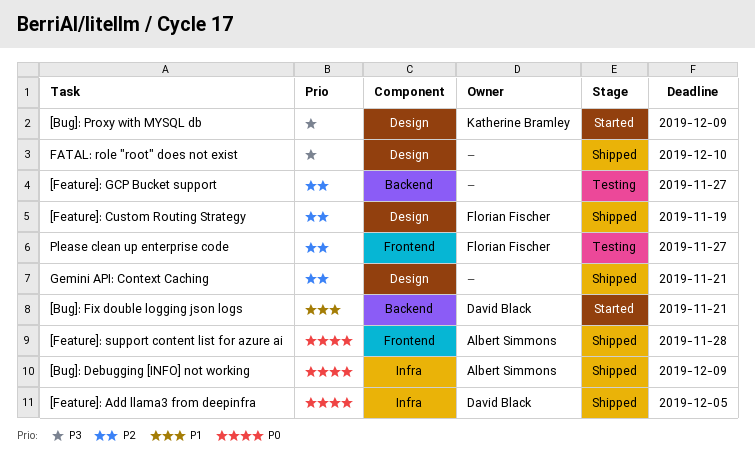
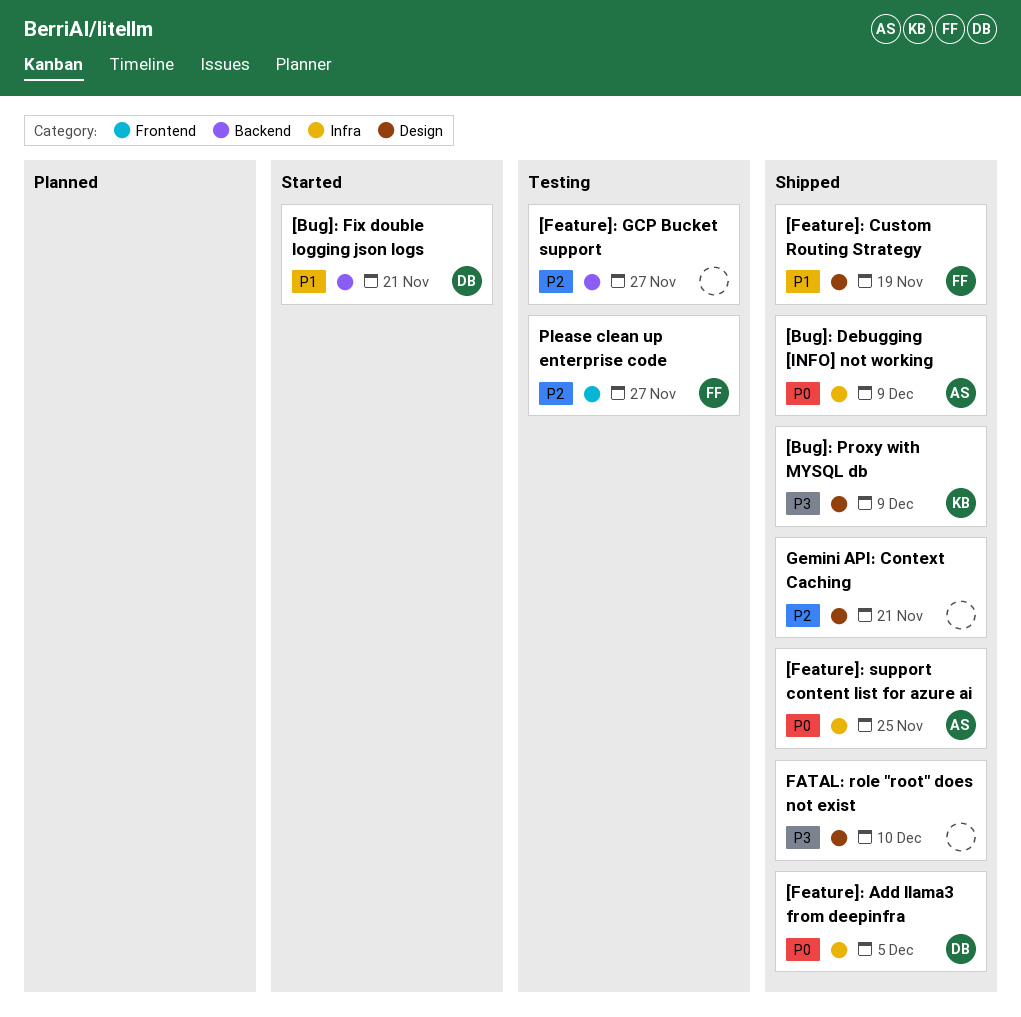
[Bug]: Proxy with MYSQL db, status: Started -> Shipped
[Feature]: Custom Routing Strategy, priority: P2 -> P1
[Feature]: support content list for azure ai, label: Frontend -> Infra
[Feature]: support content list for azure ai, due: Nov 28 -> Nov 25

